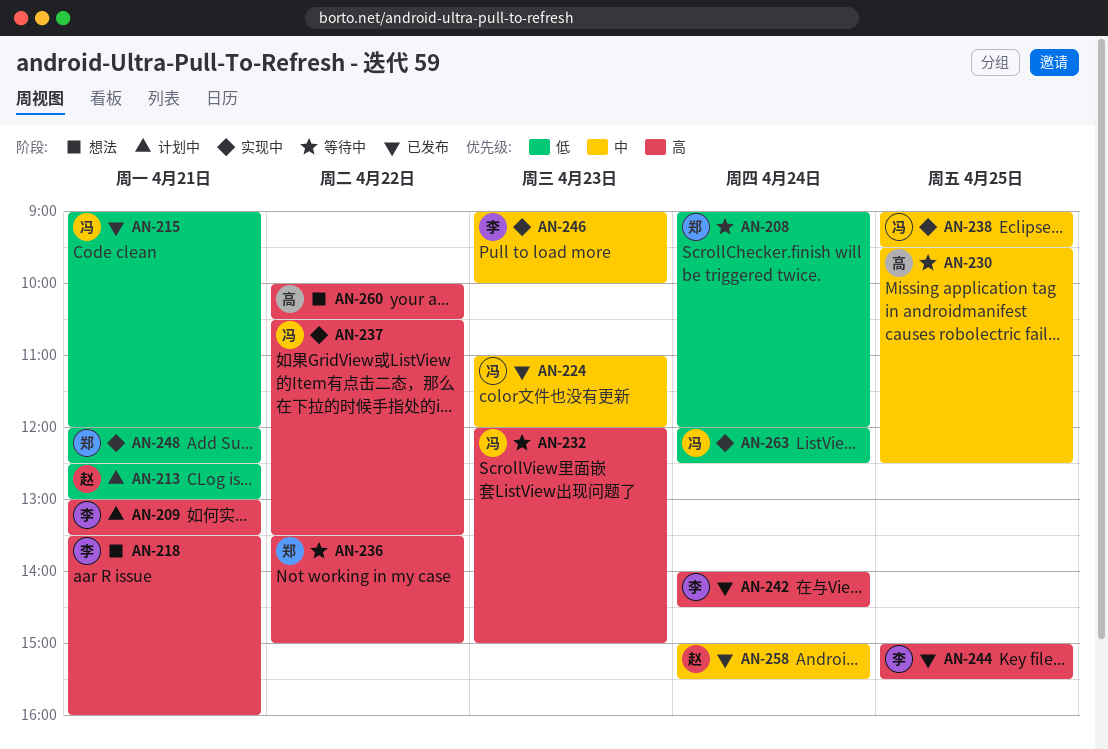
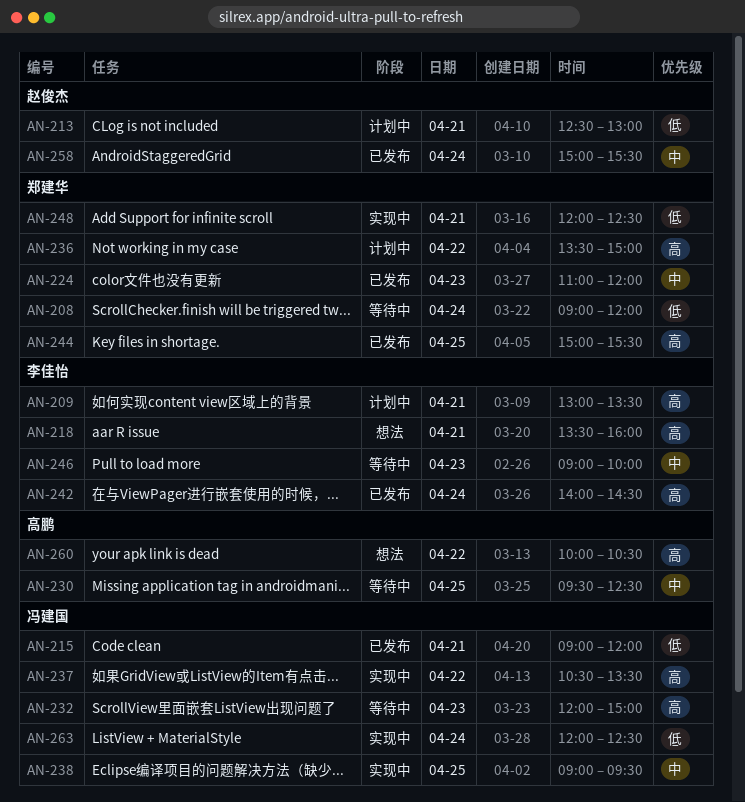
AN-224, owner: 冯建国 -> 郑建华
AN-236, status: 等待中 -> 计划中
AN-244, owner: 李佳怡 -> 郑建华
AN-246, status: 实现中 -> 等待中

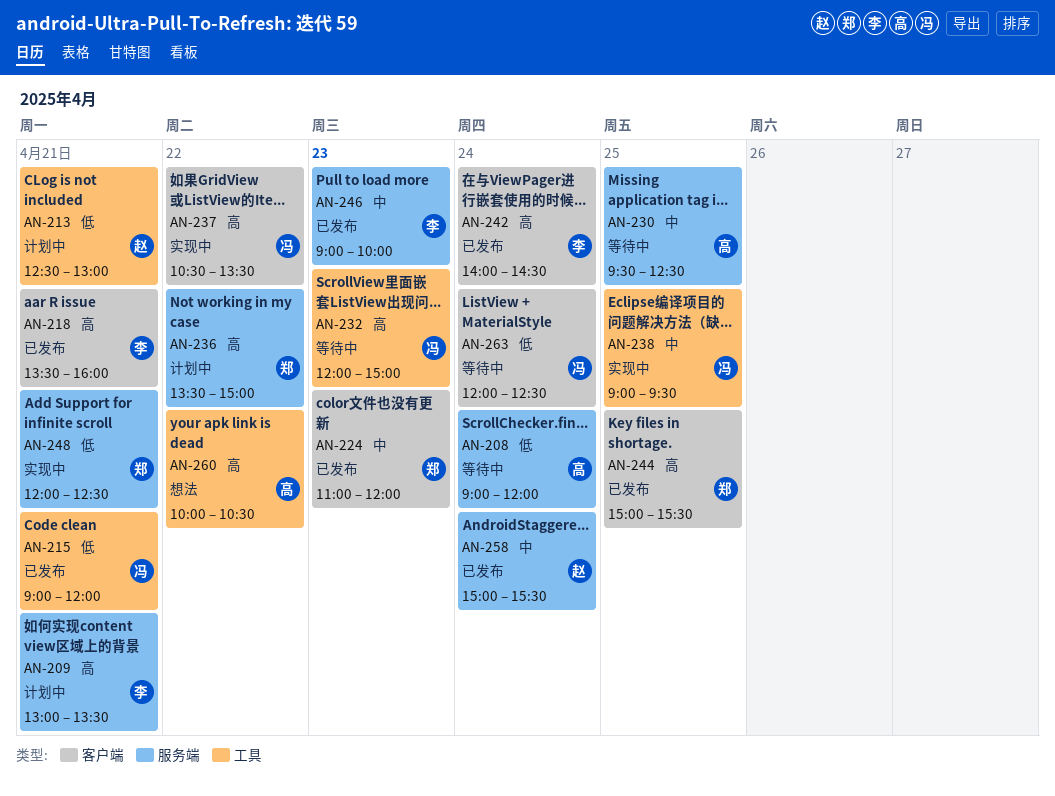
AN-208, owner: 郑建华 -> 高鹏
AN-218, status: 想法 -> 已发布
AN-246, status: 等待中 -> 已发布
AN-263, status: 实现中 -> 等待中

